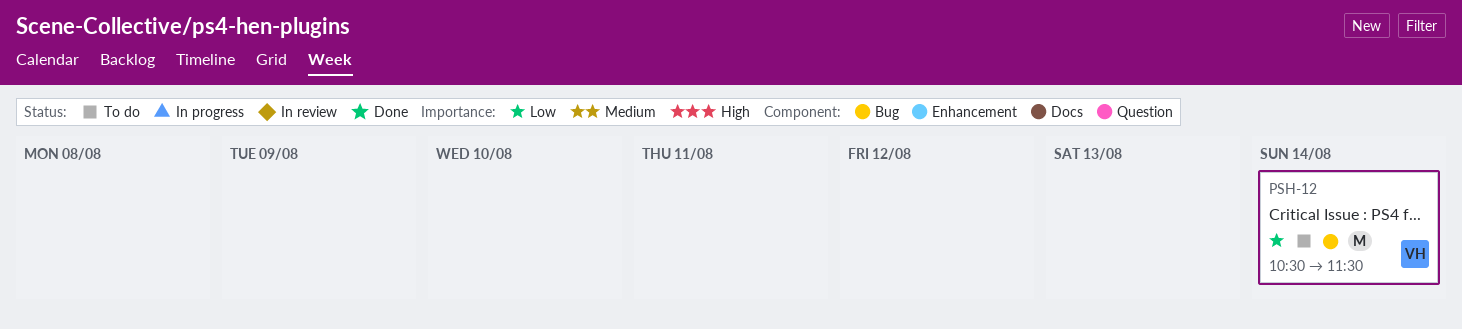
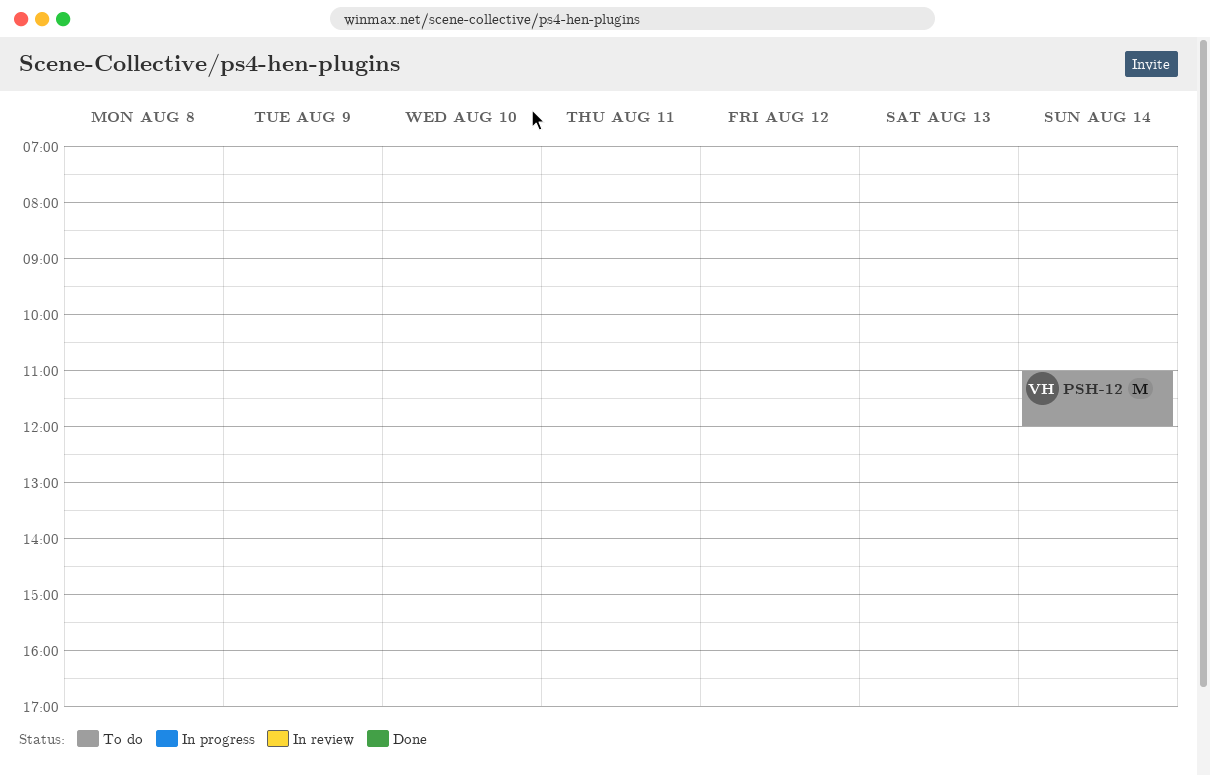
PSH-12, begins: 10:30 -> 11:00
PSH-12, ends: 11:30 -> 12:00

